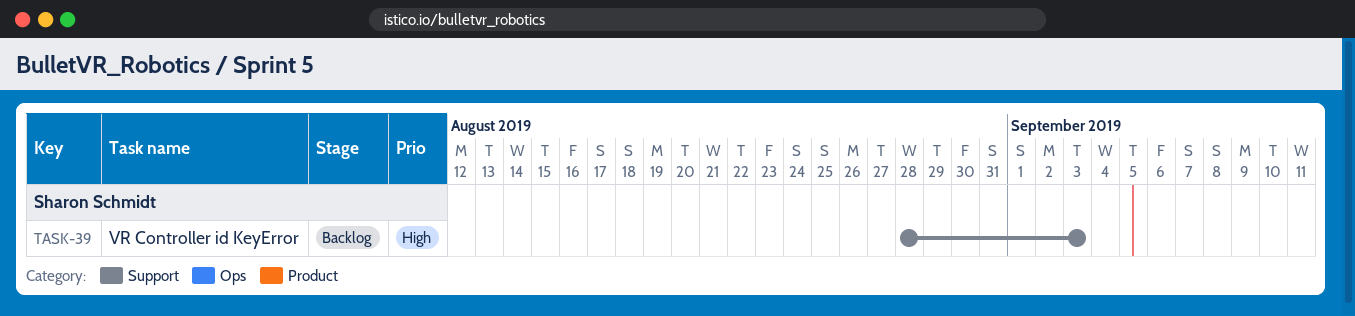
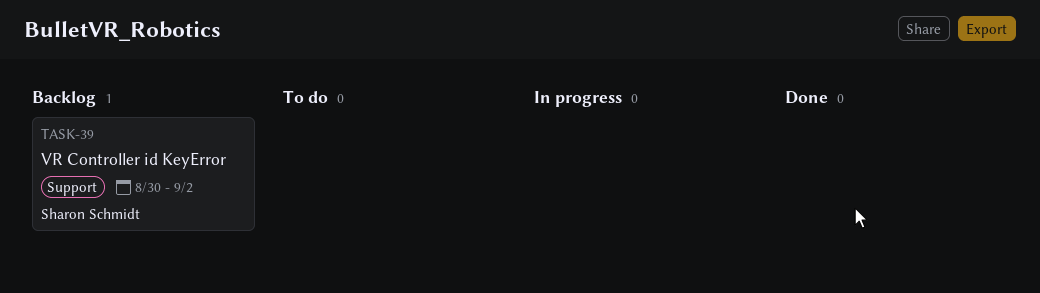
TASK-39, start: Aug 28 -> Aug 30
TASK-39, due: Sep 3 -> Sep 2

